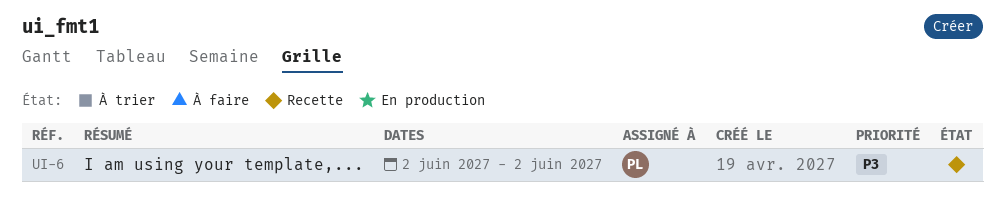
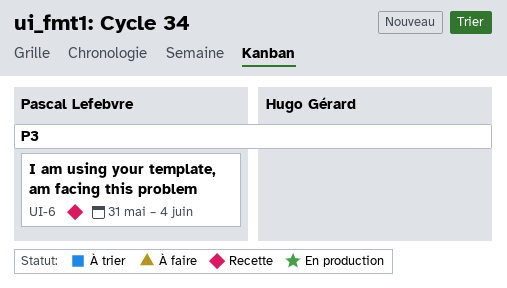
UI-6, start: Jun 2 -> May 31
UI-6, due: Jun 2 -> Jun 4

